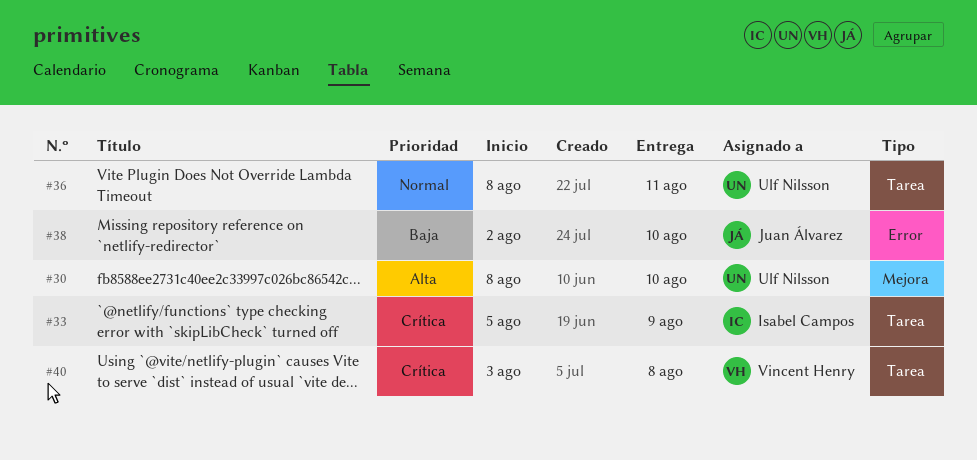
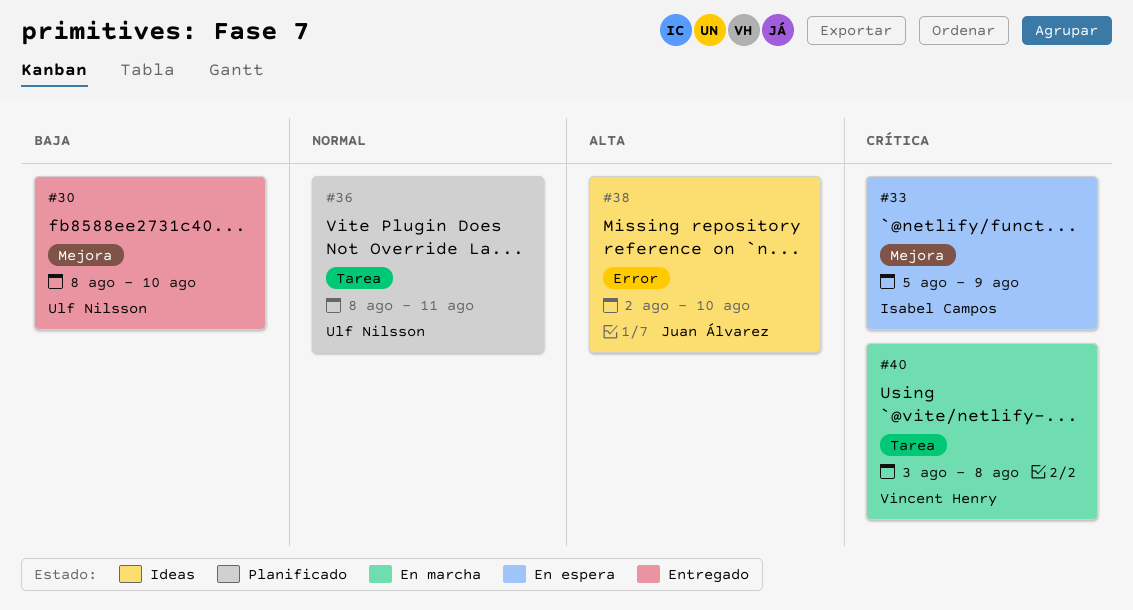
#30, priority: Alta -> Baja
#33, label: Tarea -> Mejora
#38, priority: Baja -> Alta

